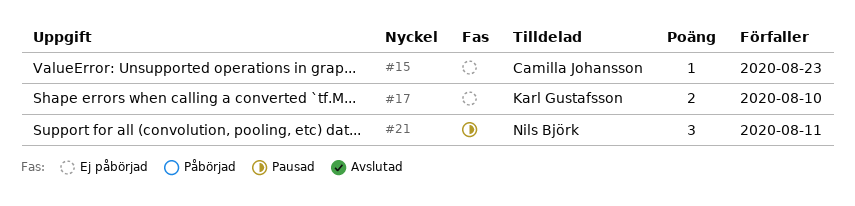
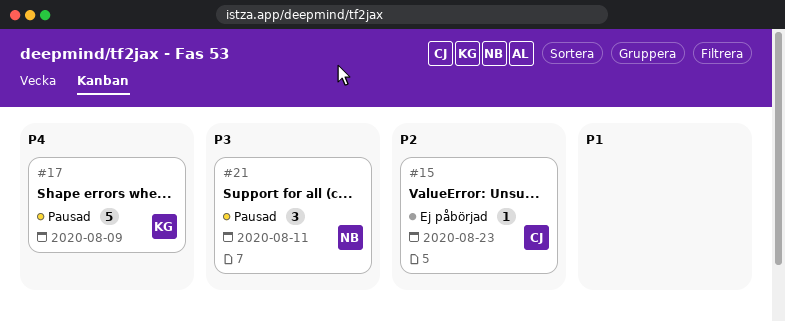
#17, status: Ej påbörjad -> Pausad
#17, estimate: 2 -> 5
#17, due: Aug 10 -> Aug 9

